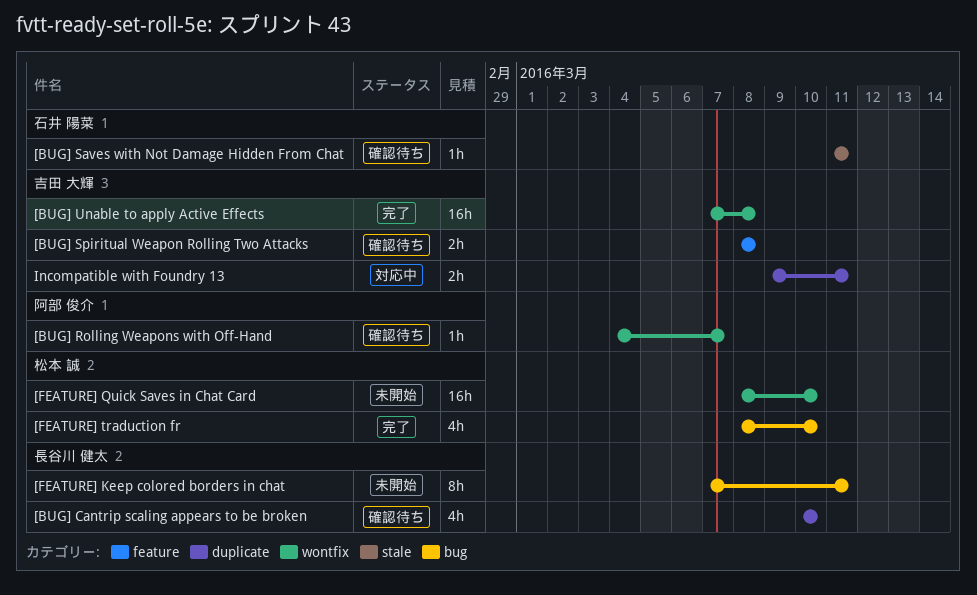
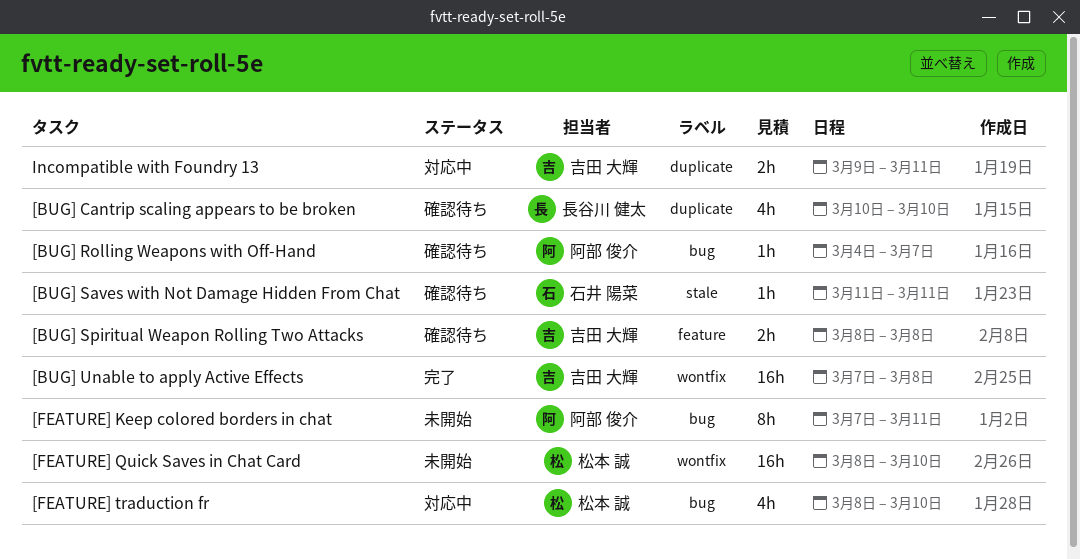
[BUG] Rolling Weapons with Off-Hand, label: wontfix -> bug
[FEATURE] Keep colored borders in chat, owner: 長谷川 健太 -> 阿部 俊介
[FEATURE] traduction fr, status: 完了 -> 対応中

